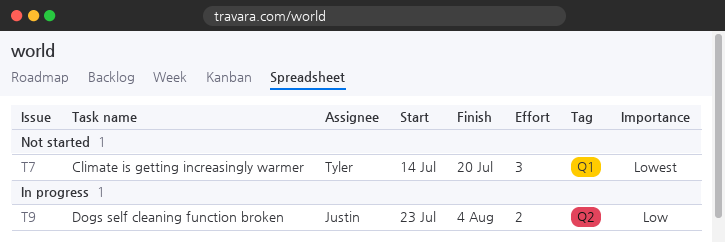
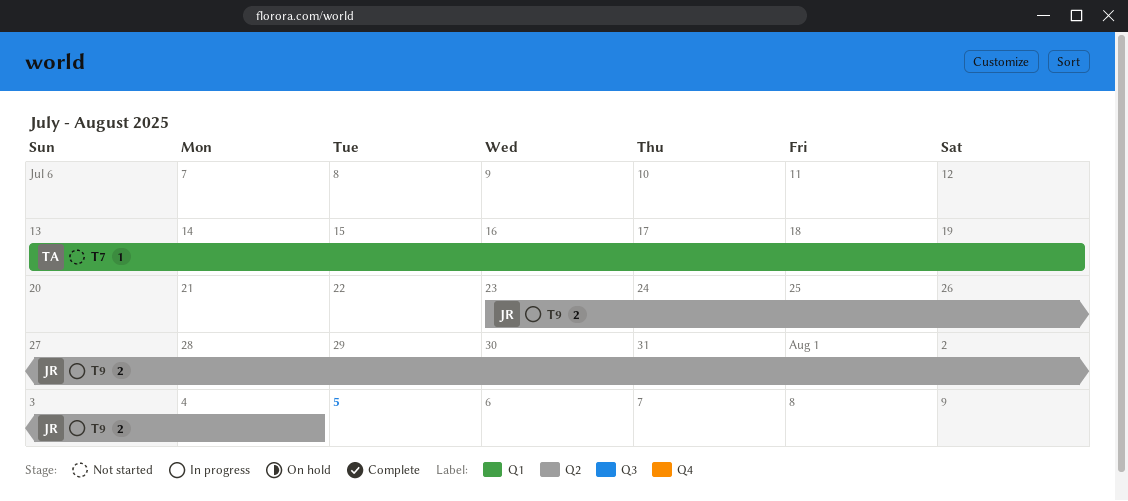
T7, estimate: 3 -> 1
T7, start: Jul 14 -> Jul 13
T7, due: Jul 20 -> Jul 19

